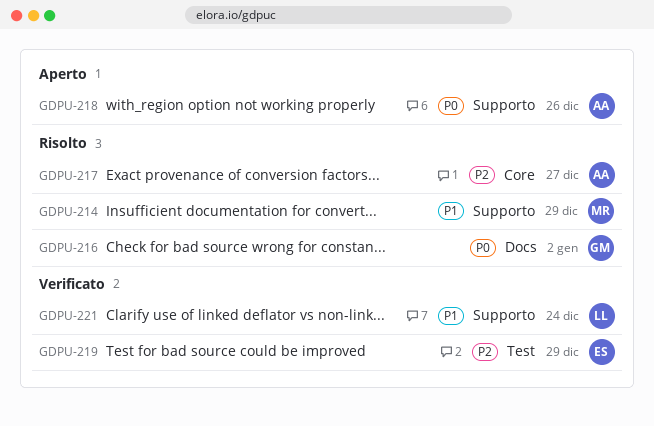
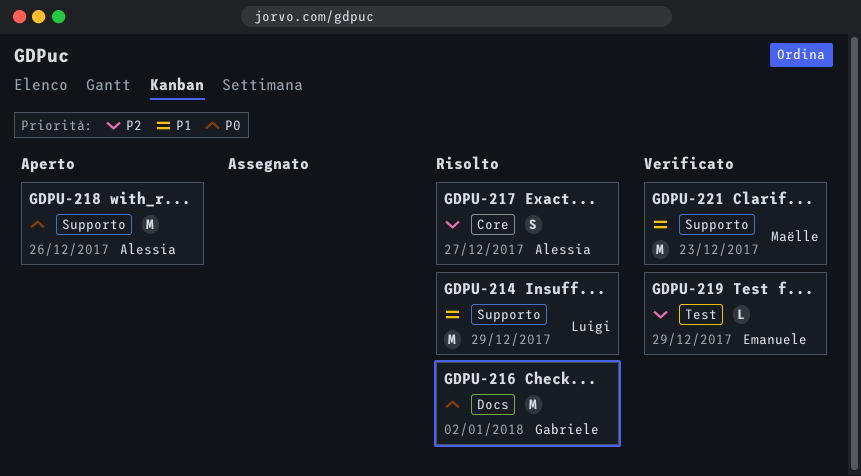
GDPU-214, owner: Maëlle -> Luigi
GDPU-221, owner: Luigi -> Maëlle
GDPU-221, due: Dec 24 -> Dec 23

